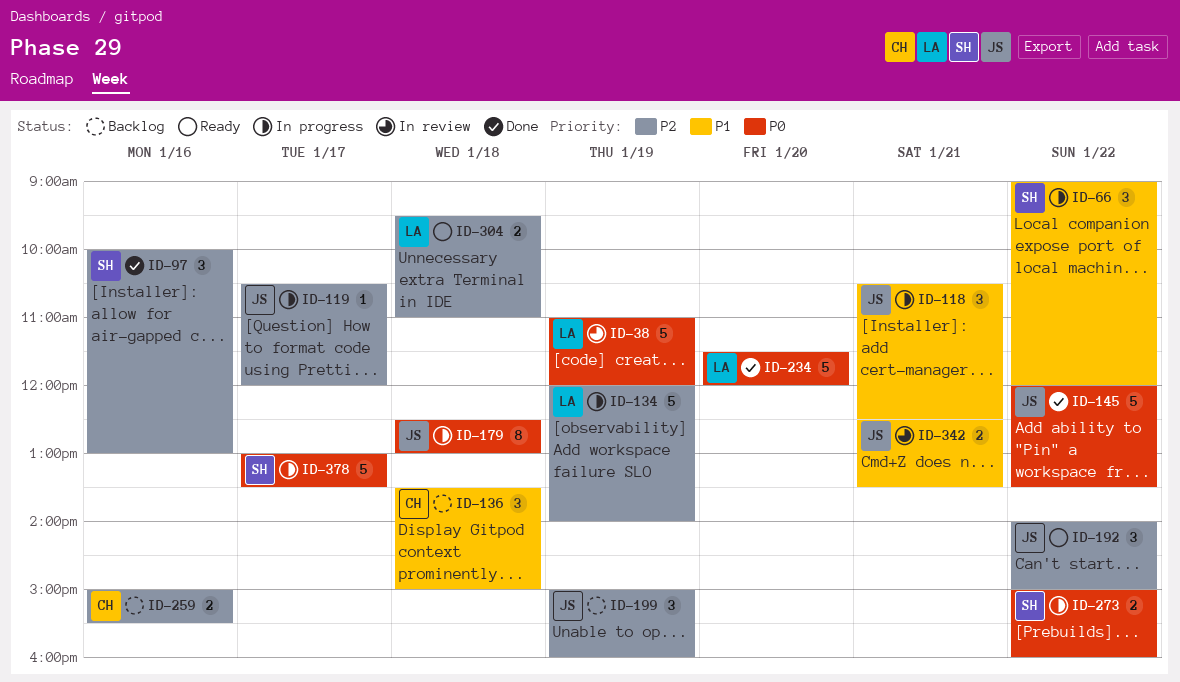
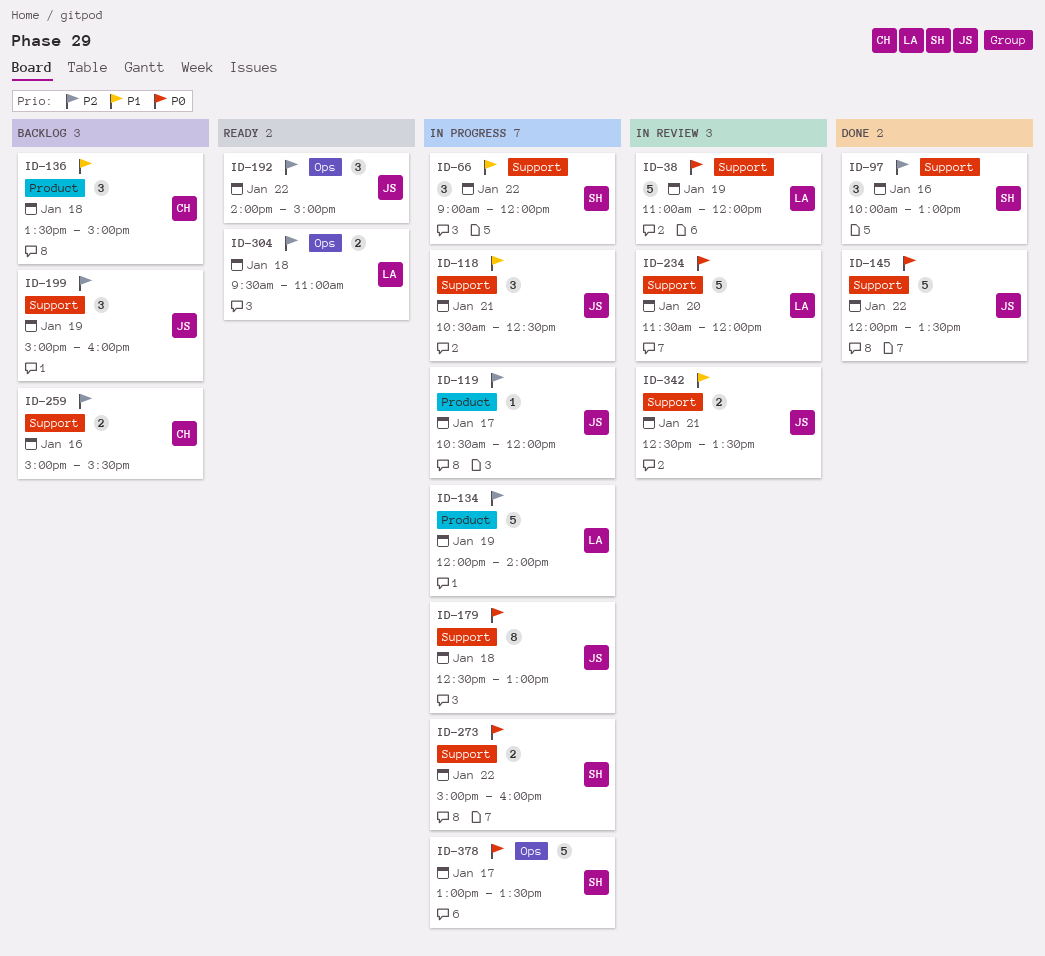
ID-234, status: Done -> In review

